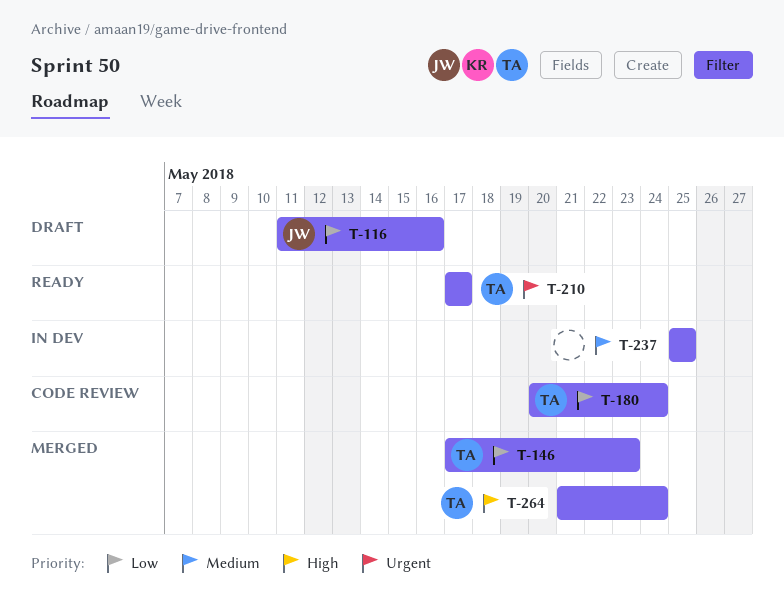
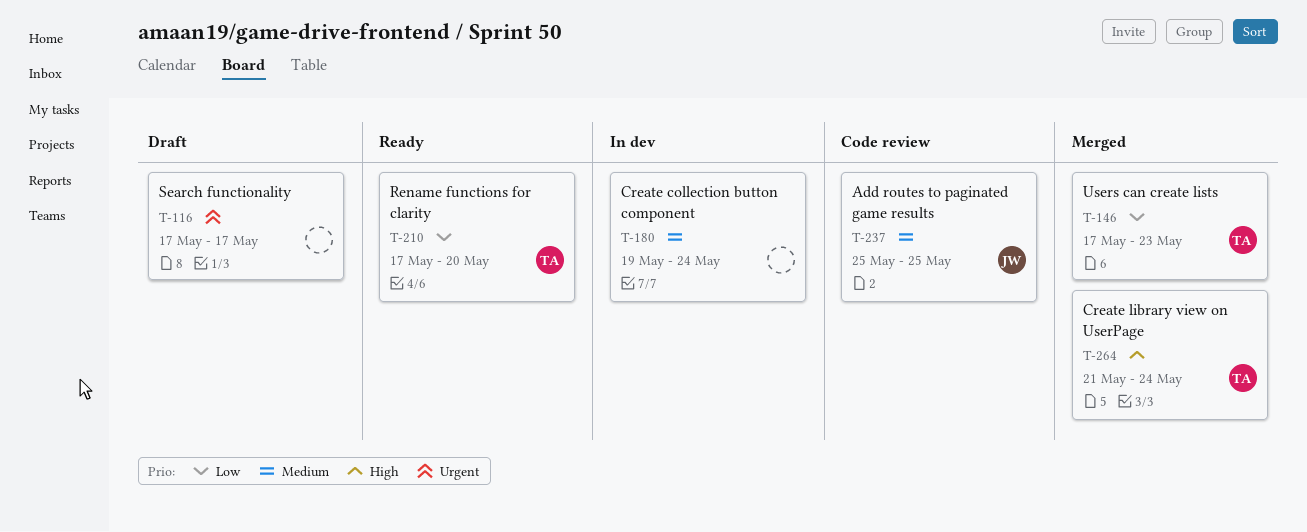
T-116, owner: JW -> none
T-116, priority: Low -> Urgent
T-116, start: May 11 -> May 17
T-116, due: May 16 -> May 17
T-180, status: Code review -> In dev
T-180, owner: TA -> none
T-180, priority: Low -> Medium
T-180, start: May 20 -> May 19
T-210, priority: Urgent -> Low
T-210, due: May 17 -> May 20
T-237, status: In dev -> Code review
T-237, owner: none -> JW

